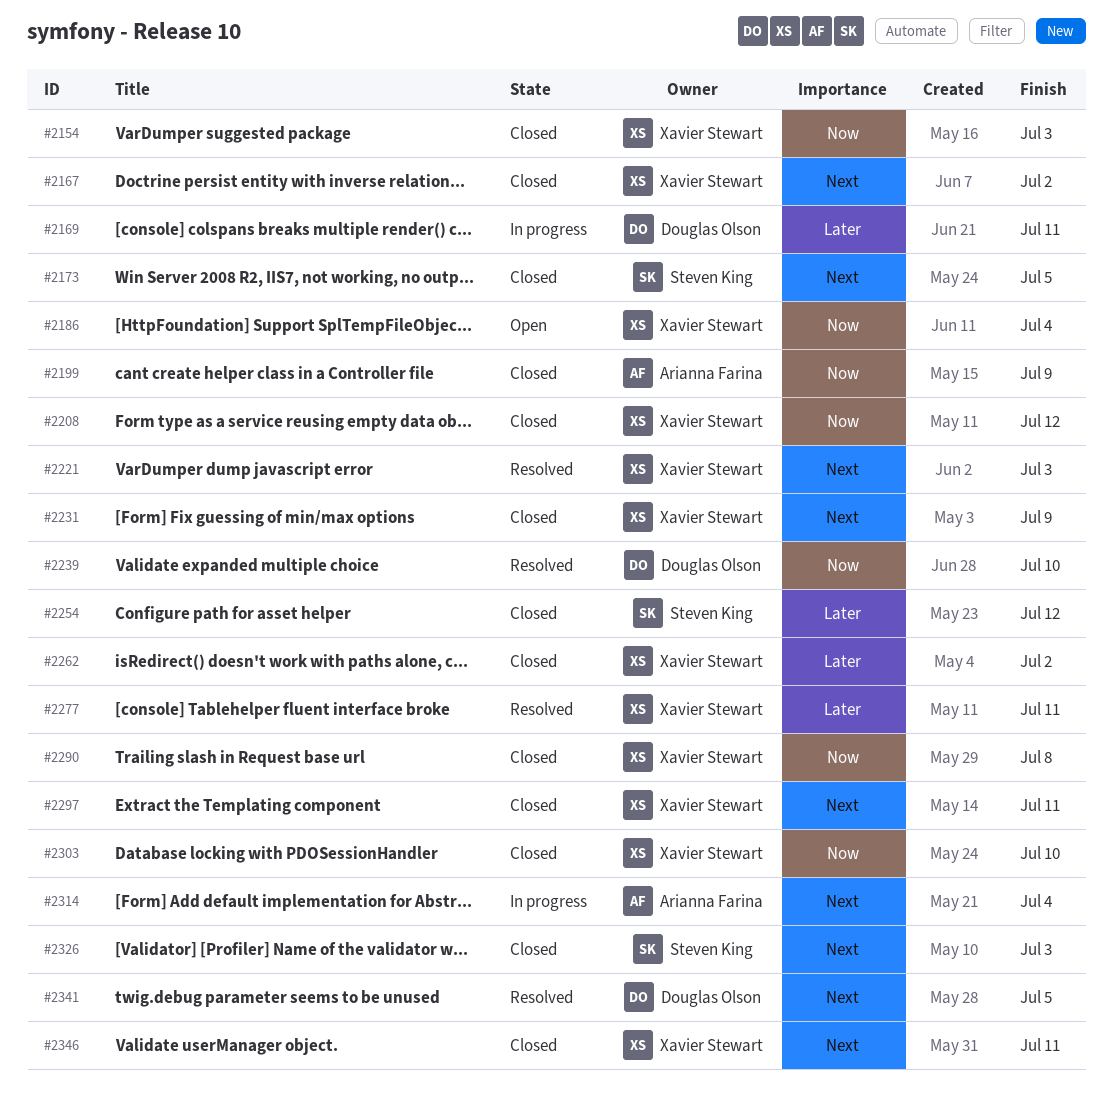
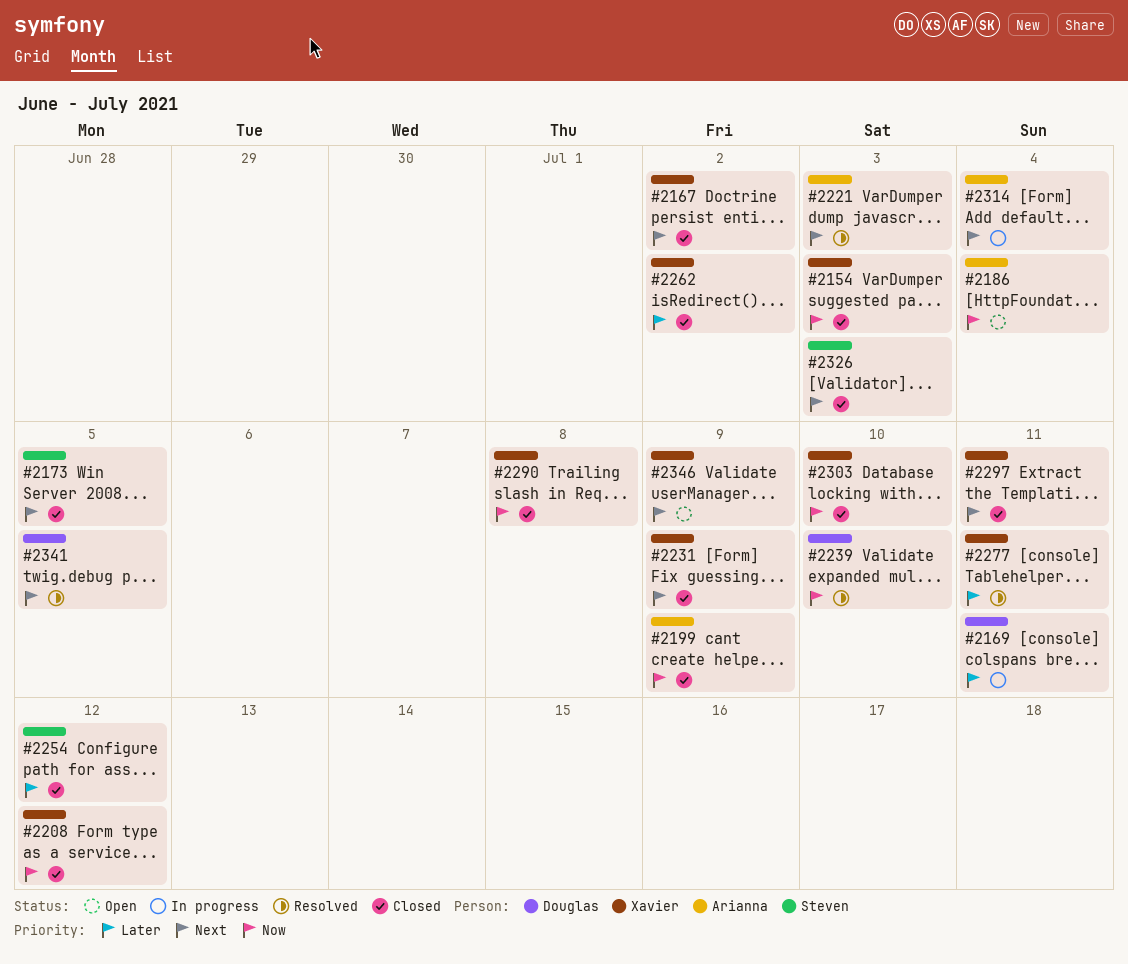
#2186, owner: Xavier Stewart -> Arianna Farina
#2221, owner: Xavier Stewart -> Arianna Farina
#2346, status: Closed -> Open
#2346, due: Jul 11 -> Jul 9

